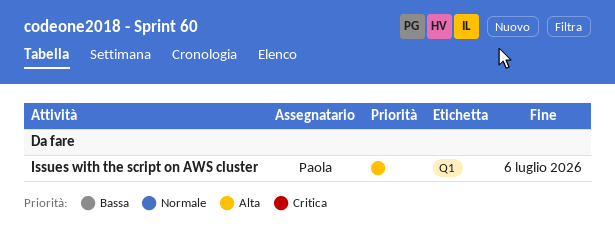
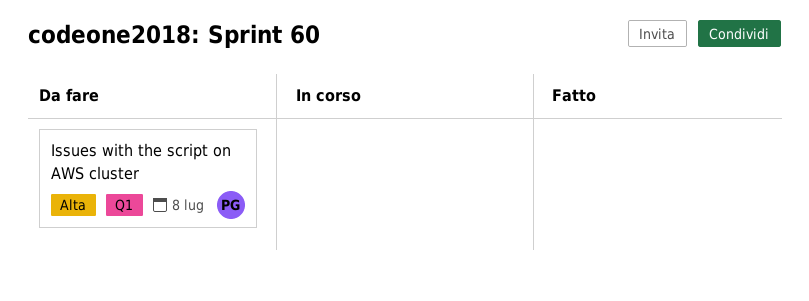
Issues with the script on AWS cluster, due: Jul 6 -> Jul 8

